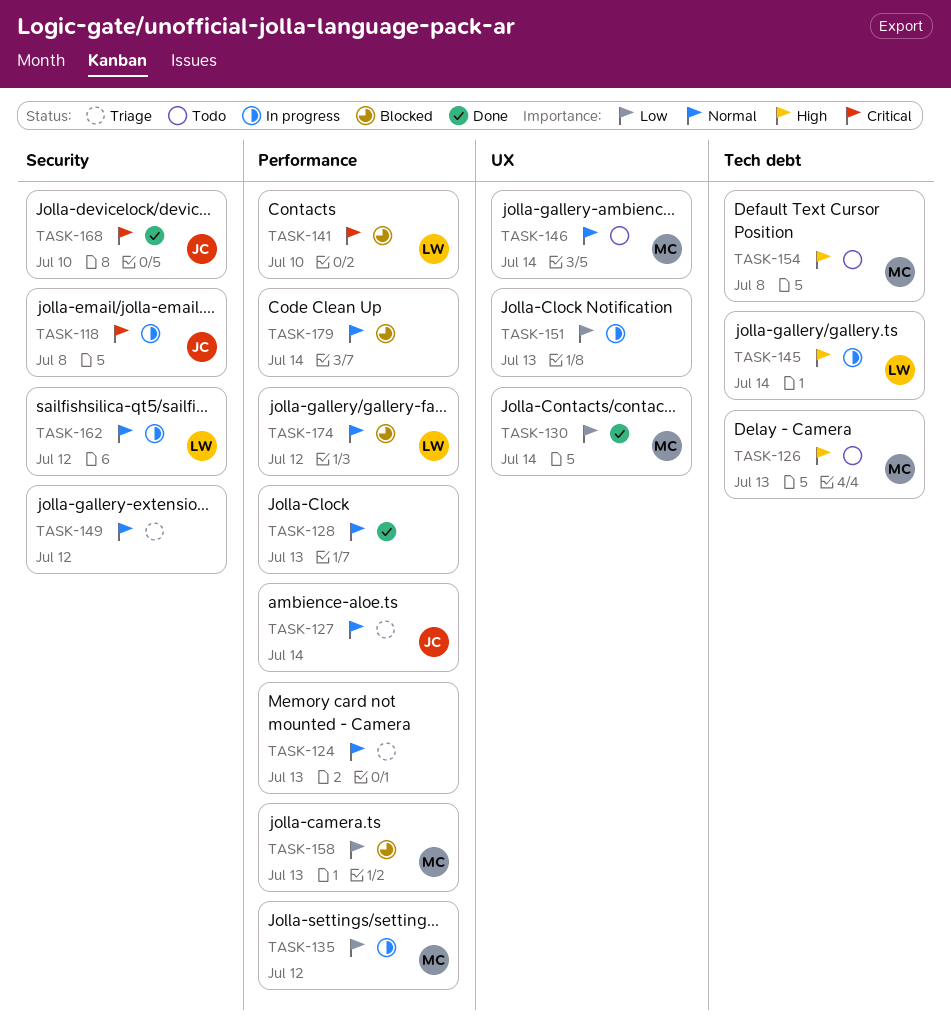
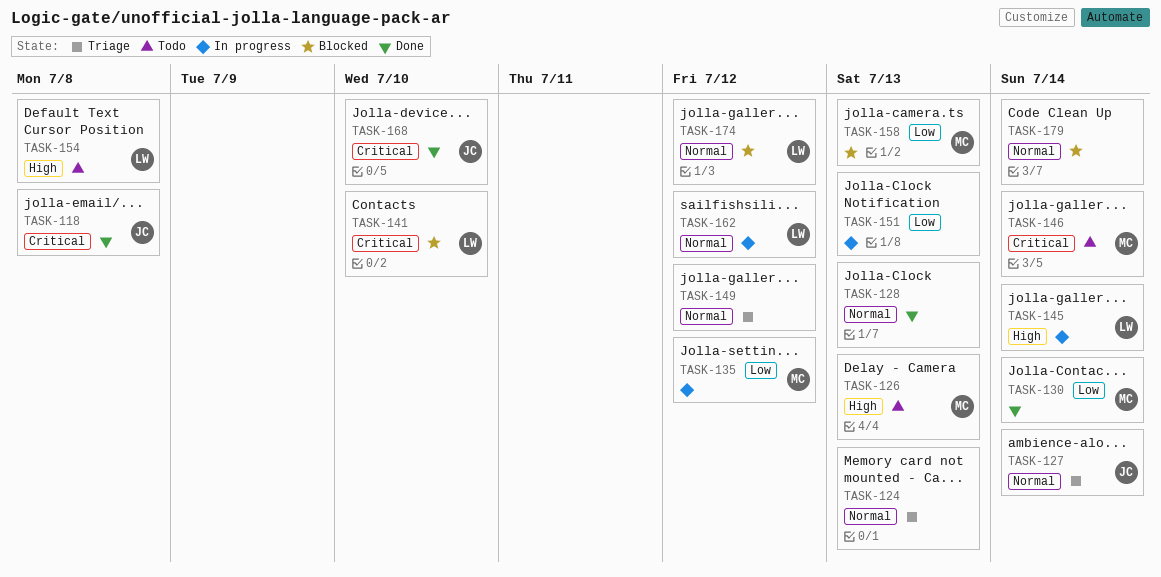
TASK-118, status: In progress -> Done
TASK-146, priority: Normal -> Critical
TASK-154, owner: MC -> LW

